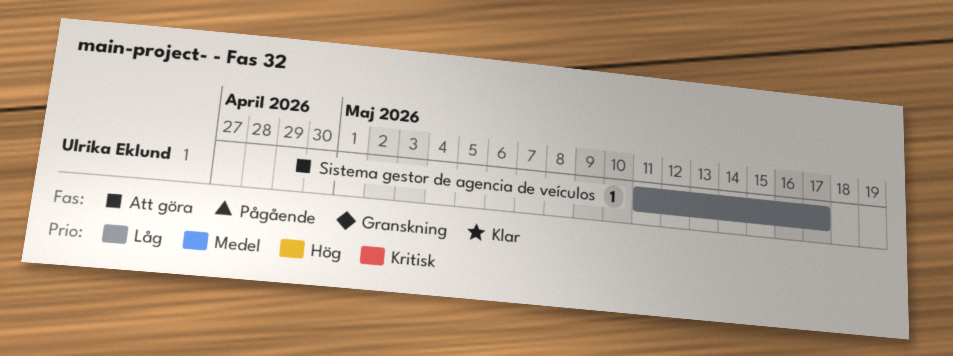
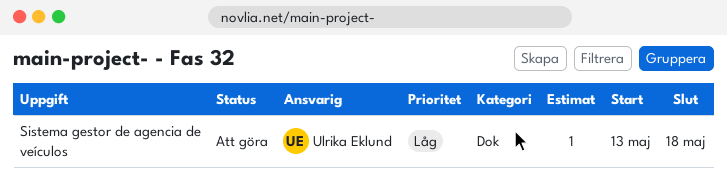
Sistema gestor de agencia de veículos, start: May 11 -> May 13
Sistema gestor de agencia de veículos, due: May 17 -> May 18

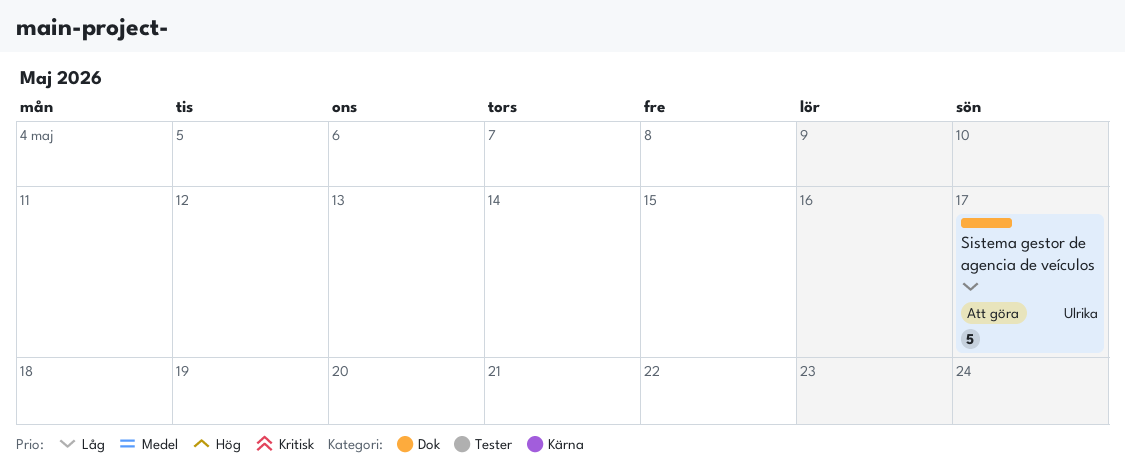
Sistema gestor de agencia de veículos, estimate: 1 -> 5
Sistema gestor de agencia de veículos, due: May 18 -> May 17

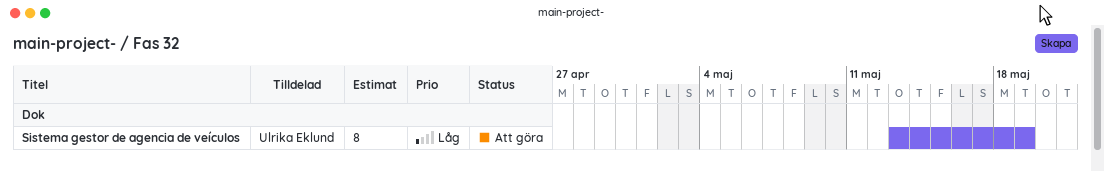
Sistema gestor de agencia de veículos, estimate: 5 -> 8
Sistema gestor de agencia de veículos, due: May 17 -> May 19

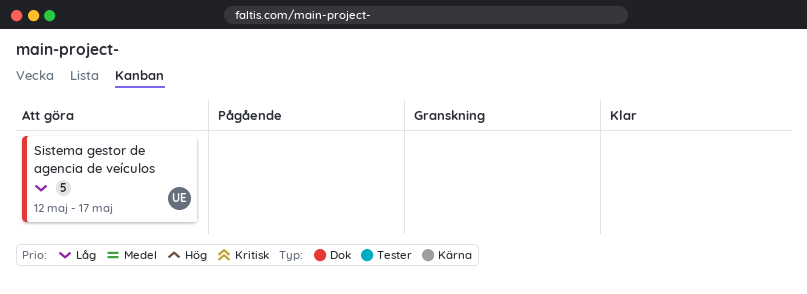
Sistema gestor de agencia de veículos, estimate: 8 -> 5
Sistema gestor de agencia de veículos, start: May 13 -> May 12
Sistema gestor de agencia de veículos, due: May 19 -> May 17

